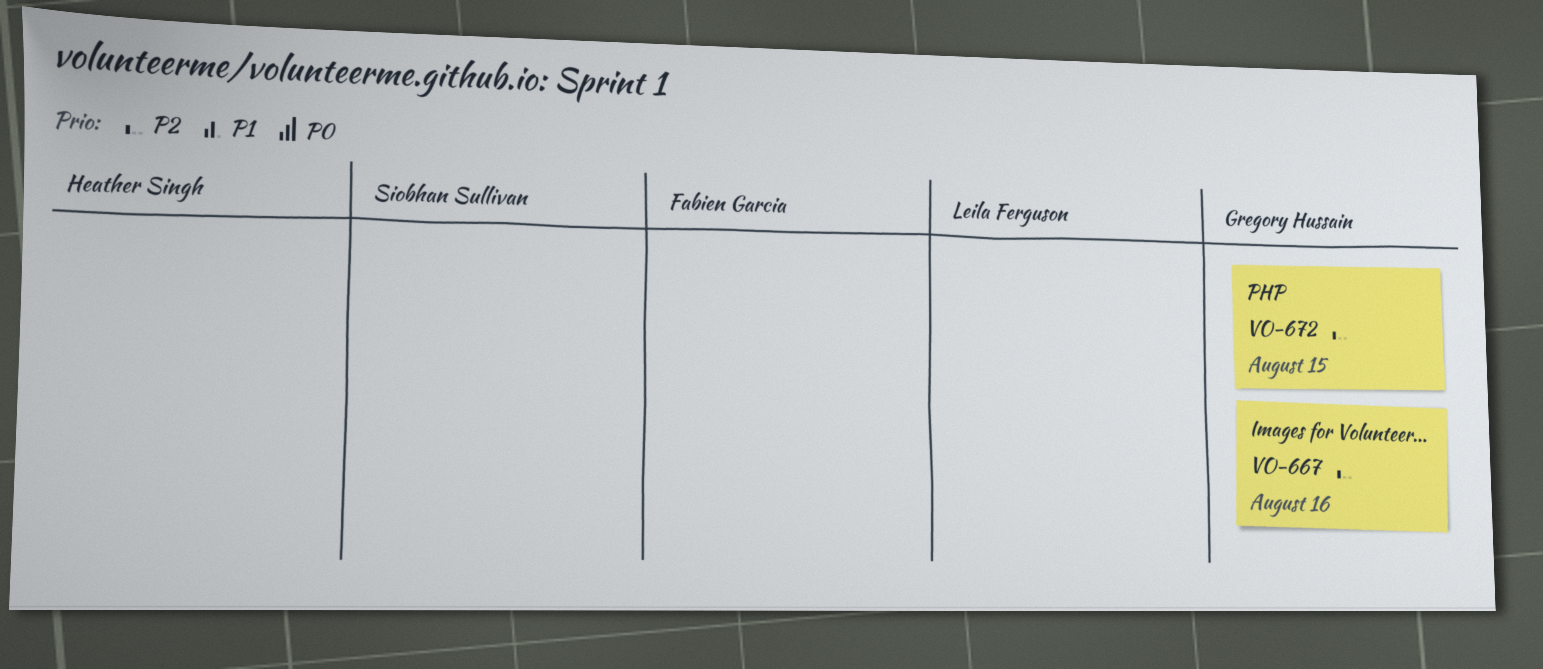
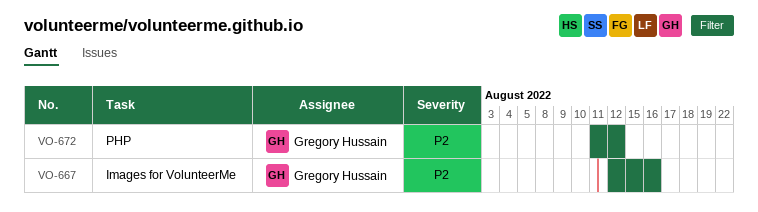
VO-672, due: Aug 15 -> Aug 12

